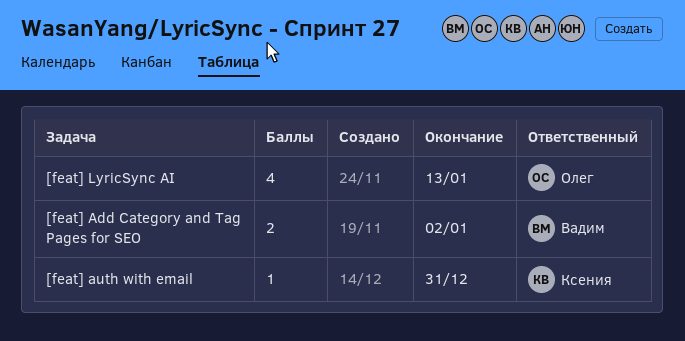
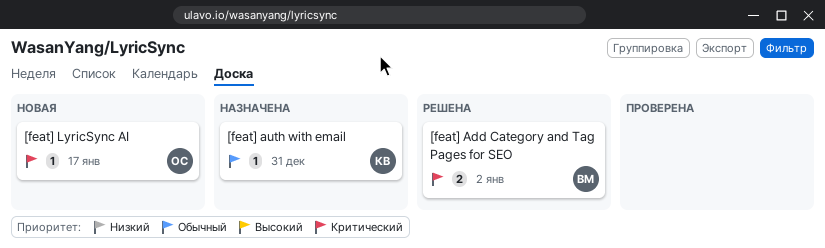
[feat] LyricSync AI, estimate: 4 -> 1
[feat] LyricSync AI, due: Jan 13 -> Jan 17

